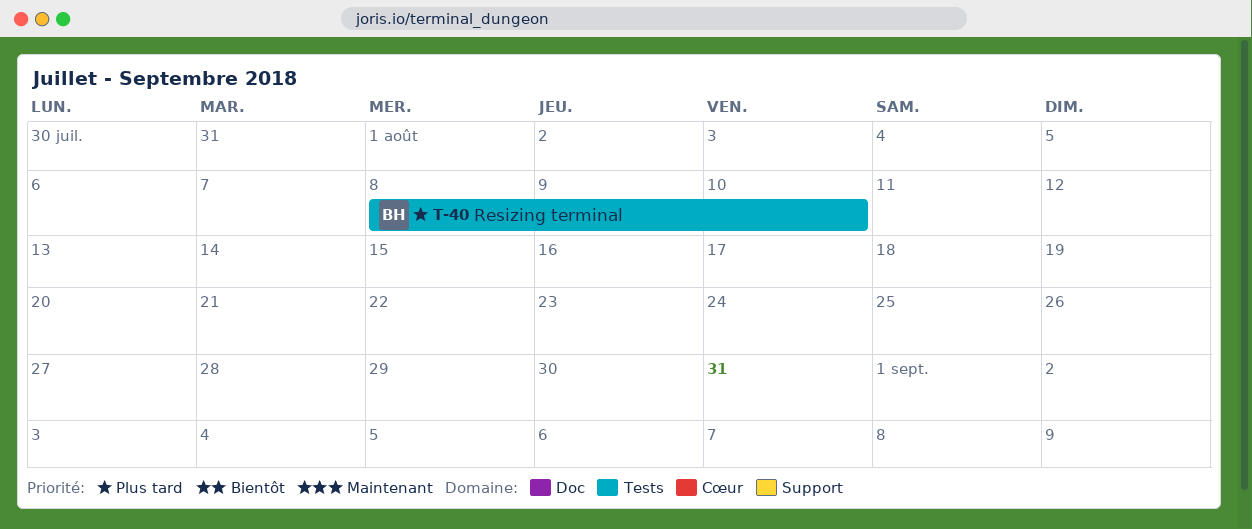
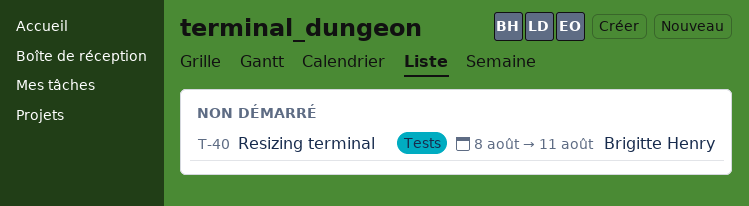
T-40, due: Aug 10 -> Aug 11

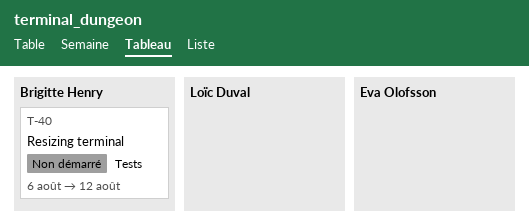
T-40, start: Aug 8 -> Aug 6
T-40, due: Aug 11 -> Aug 12

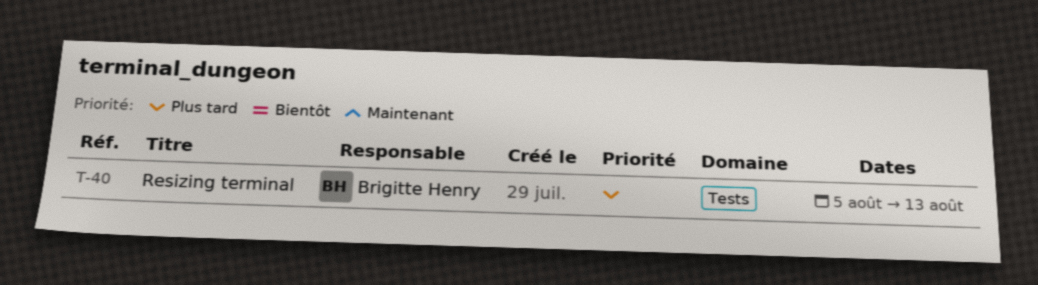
T-40, start: Aug 6 -> Aug 5
T-40, due: Aug 12 -> Aug 13

